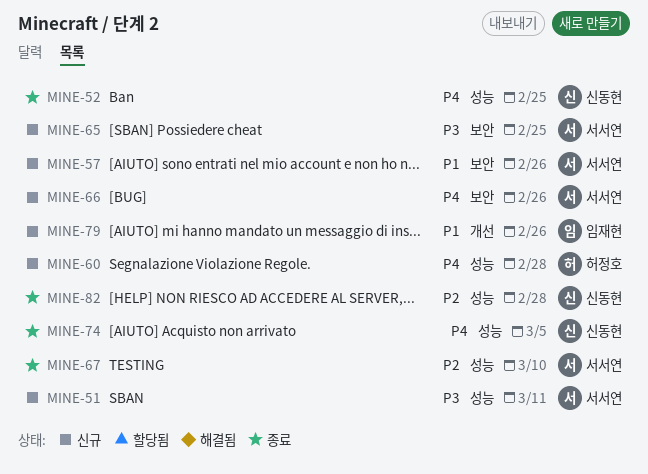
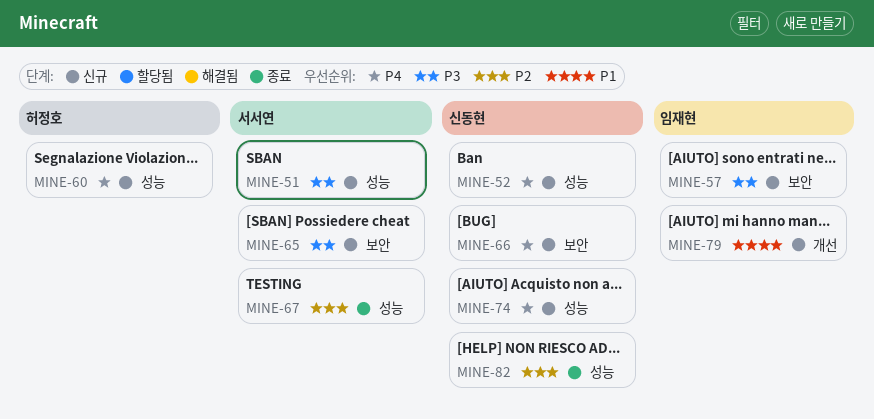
MINE-52, status: 종료 -> 신규
MINE-57, owner: 서서연 -> 임재현
MINE-57, priority: P1 -> P3
MINE-66, owner: 서서연 -> 신동현
MINE-74, status: 종료 -> 신규

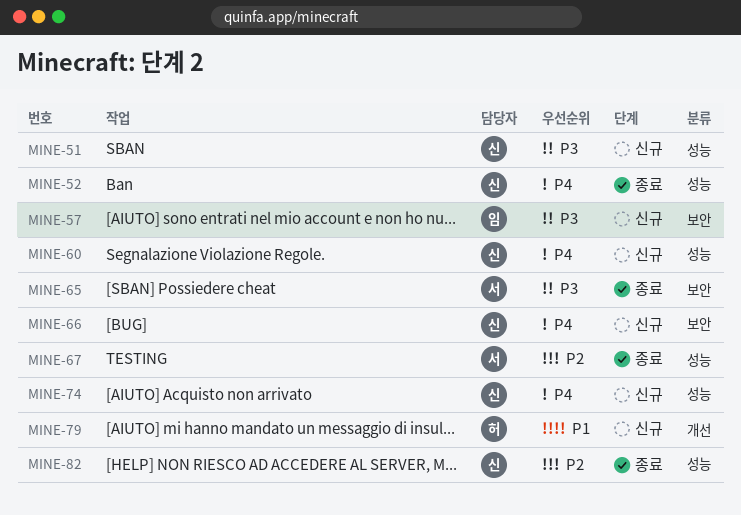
MINE-51, owner: 서서연 -> 신동현
MINE-52, status: 신규 -> 종료
MINE-60, owner: 허정호 -> 신동현
MINE-65, status: 신규 -> 종료
MINE-79, owner: 임재현 -> 허정호

